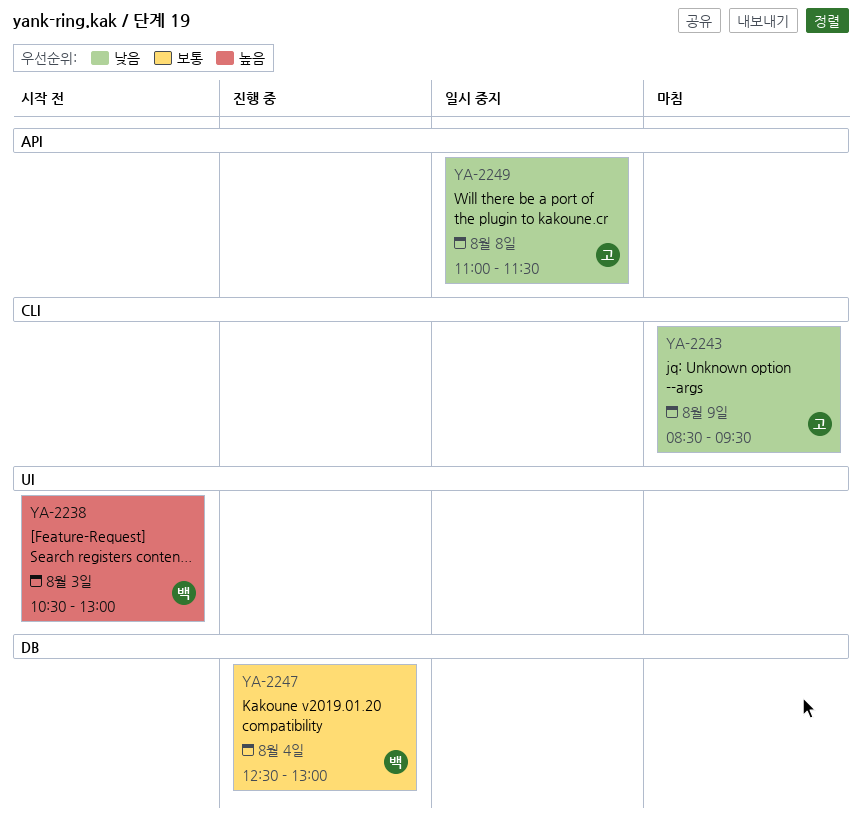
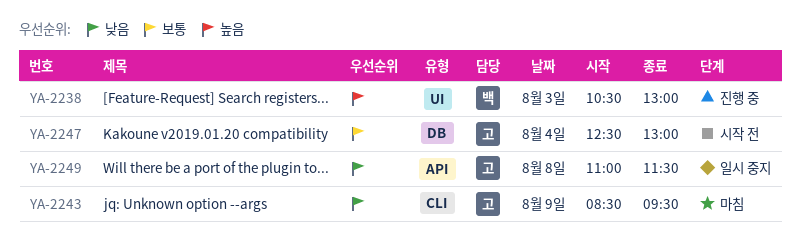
YA-2238, status: 시작 전 -> 진행 중
YA-2247, status: 진행 중 -> 시작 전
YA-2247, owner: 백 -> 고

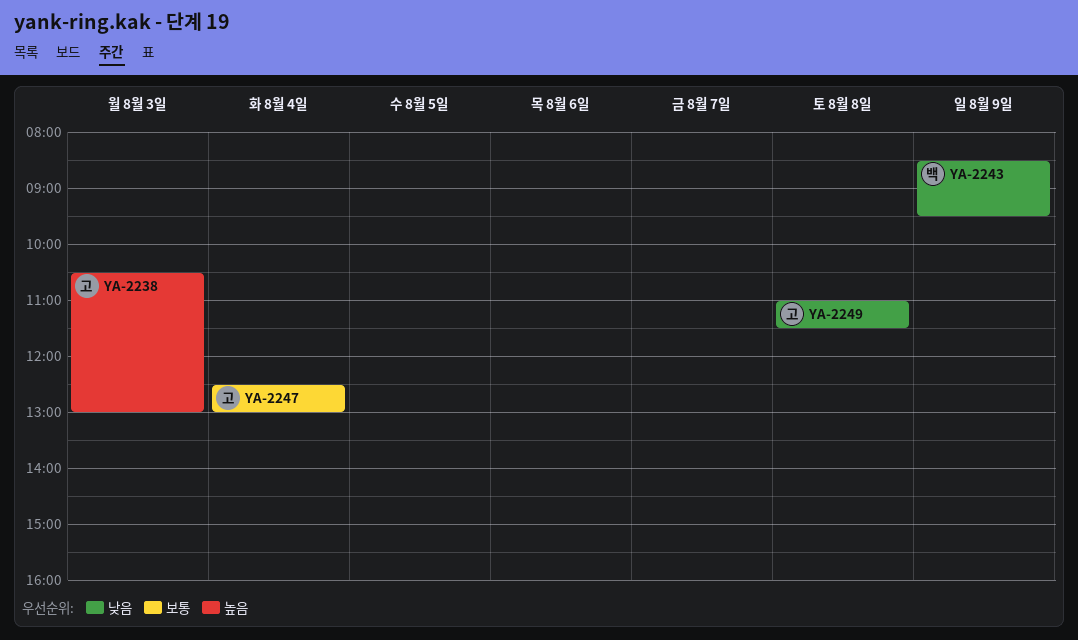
YA-2238, owner: 백 -> 고
YA-2243, owner: 고 -> 백

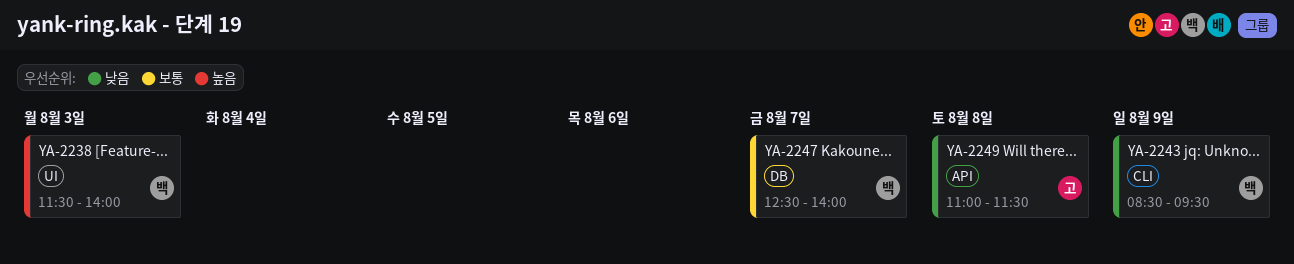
YA-2238, owner: 고 -> 백
YA-2238, begins: 10:30 -> 11:30
YA-2238, ends: 13:00 -> 14:00
YA-2247, owner: 고 -> 백
YA-2247, day: Aug 4 -> Aug 7
YA-2247, ends: 13:00 -> 14:00

